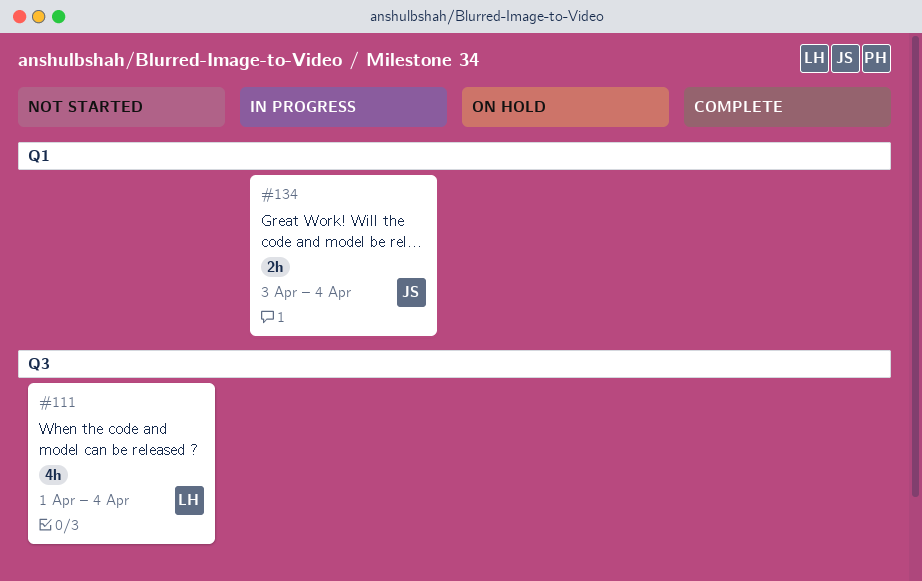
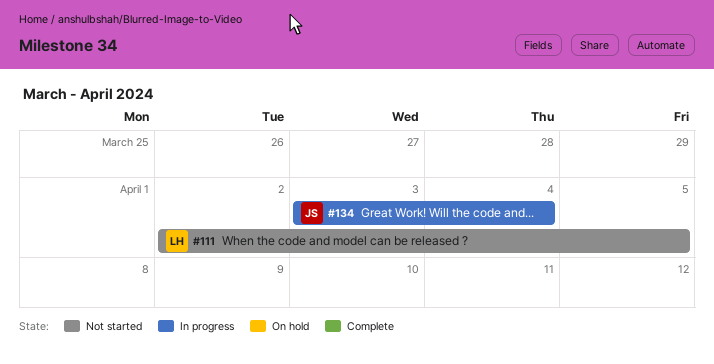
#111, start: Apr 1 -> Apr 2
#111, due: Apr 4 -> Apr 5

